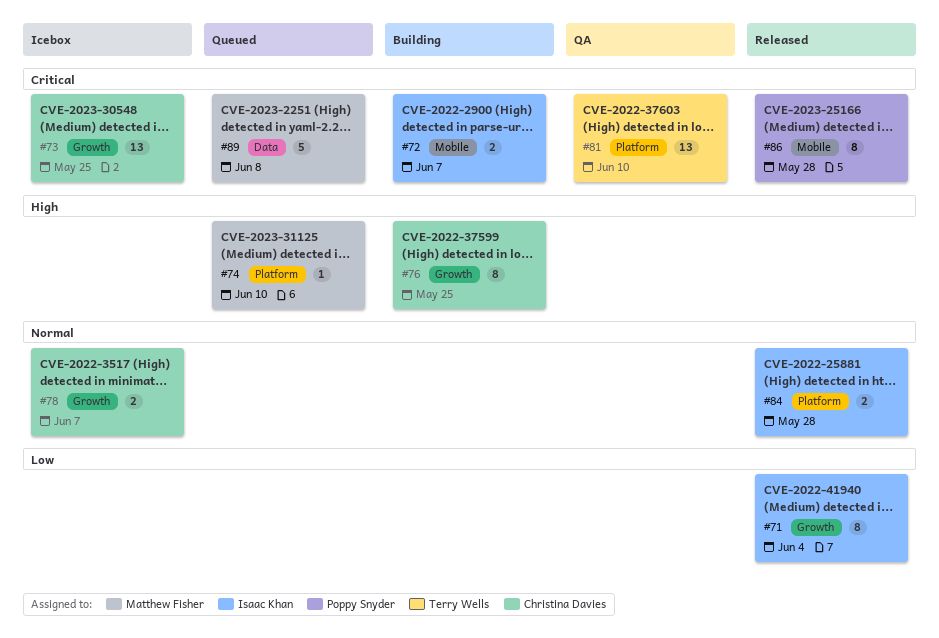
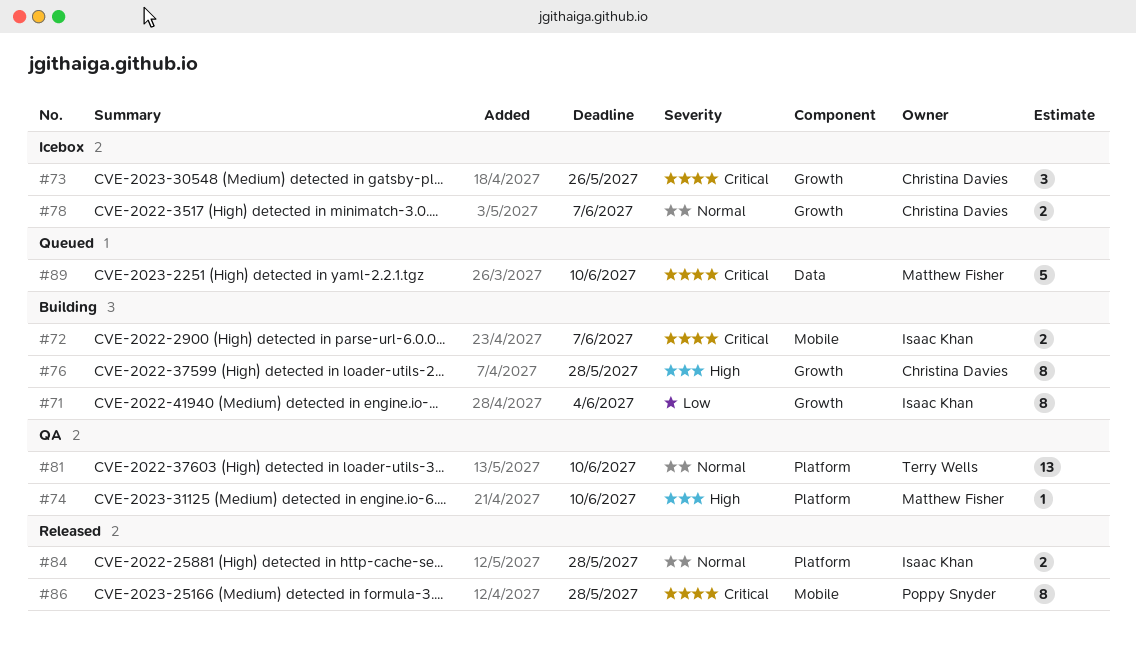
#71, status: Released -> Building
#73, estimate: 13 -> 3
#73, due: May 25 -> May 26
#74, status: Queued -> QA
#76, due: May 25 -> May 28
#81, priority: Critical -> Normal
#89, due: Jun 8 -> Jun 10

